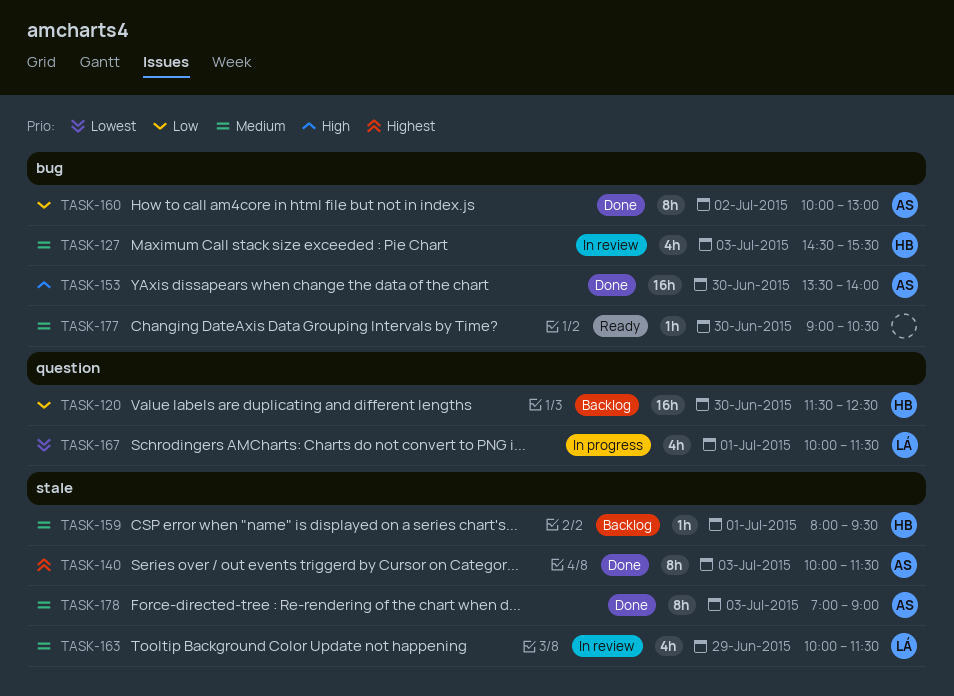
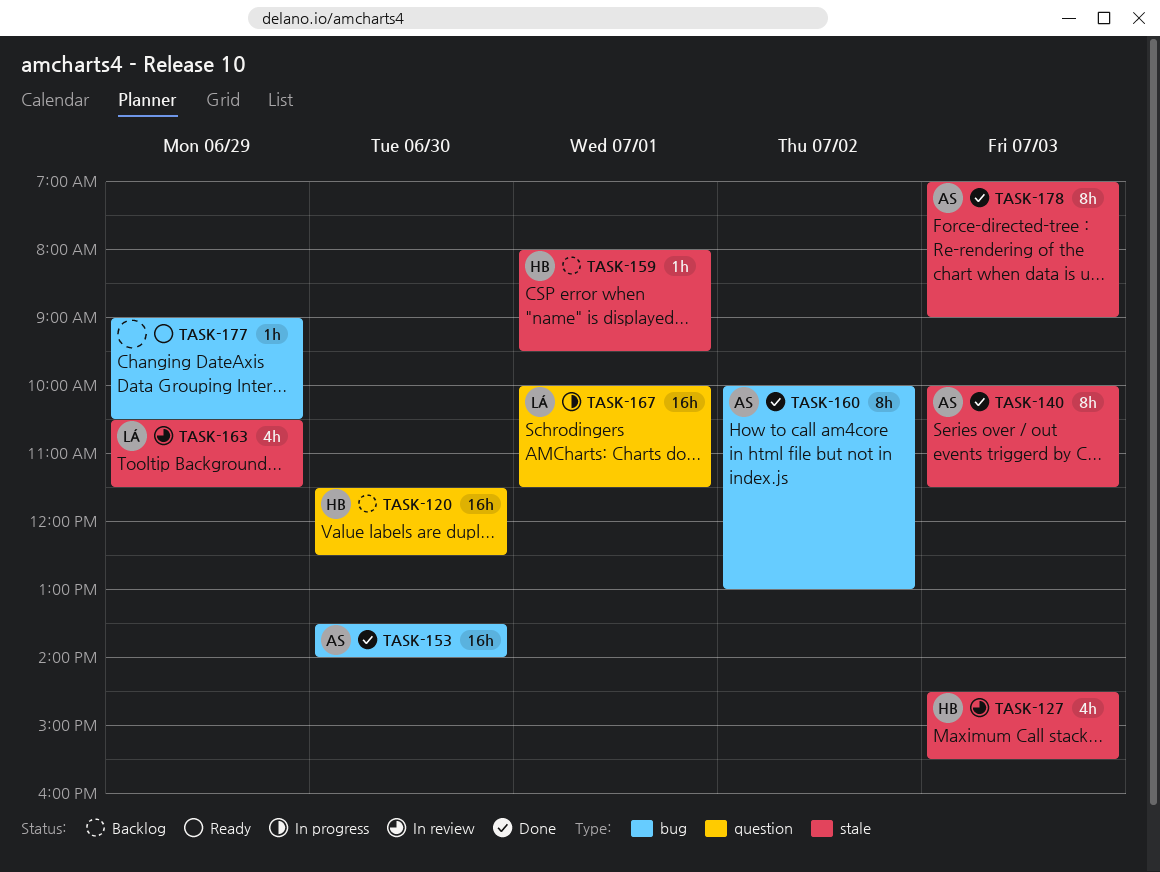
TASK-127, label: bug -> stale
TASK-163, begins: 10:00 -> 10:30
TASK-167, estimate: 4h -> 16h
TASK-177, day: Jun 30 -> Jun 29

